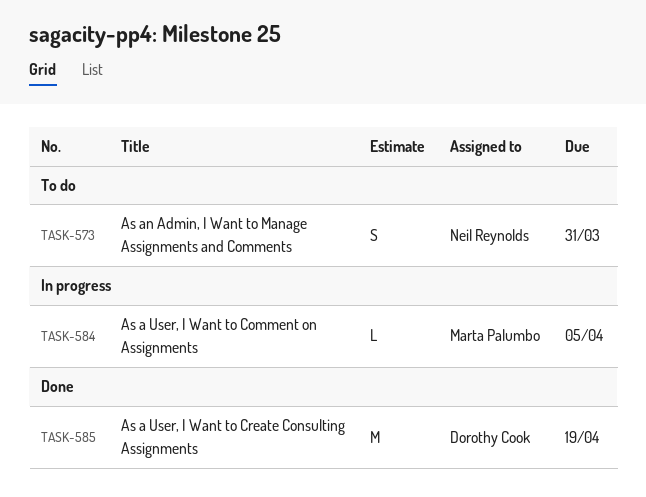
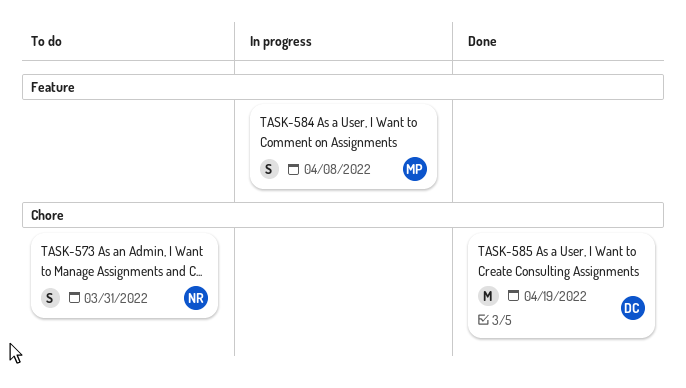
TASK-584, estimate: L -> S
TASK-584, due: Apr 5 -> Apr 8

